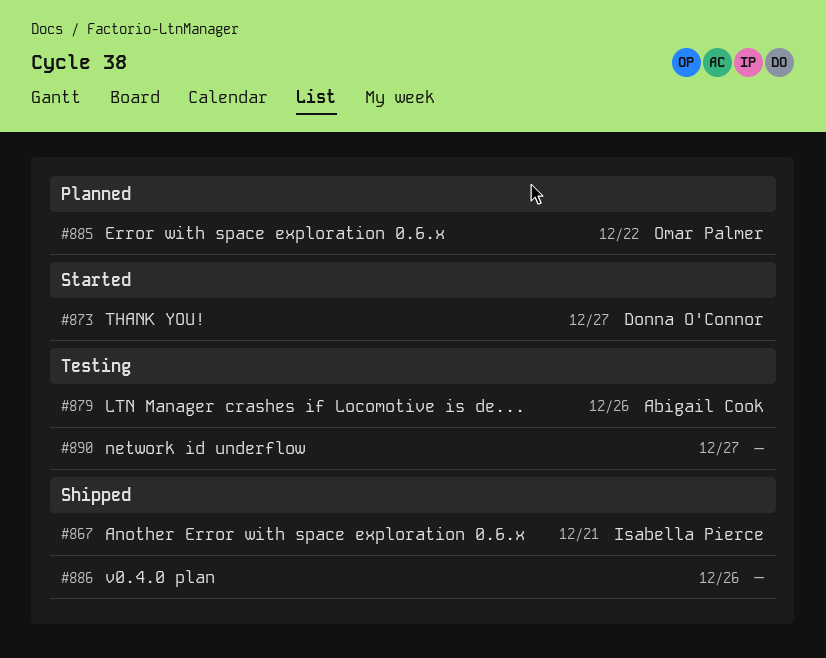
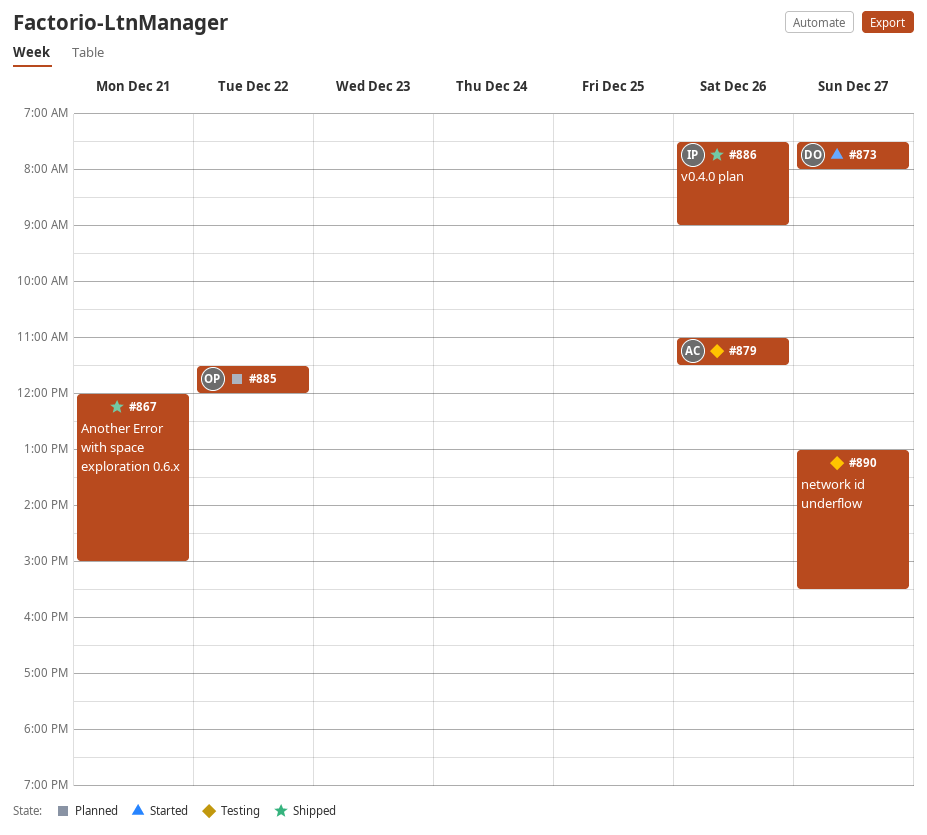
#867, owner: Isabella Pierce -> none
#886, owner: none -> Isabella Pierce

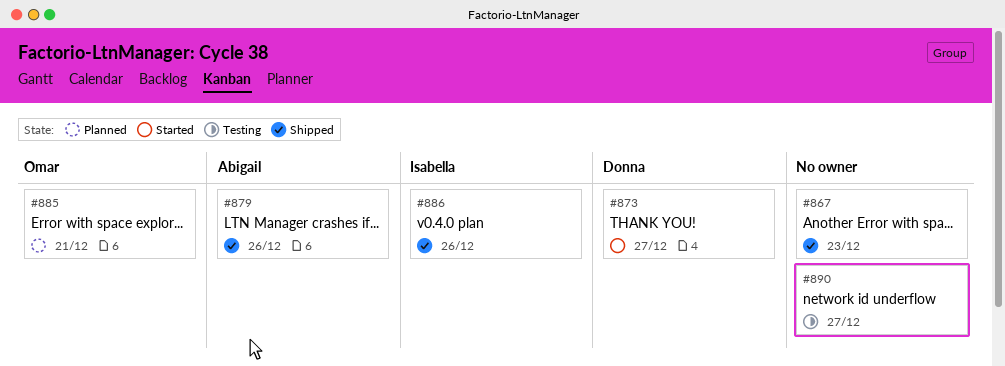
#867, day: Dec 21 -> Dec 23
#879, status: Testing -> Shipped
#885, day: Dec 22 -> Dec 21

